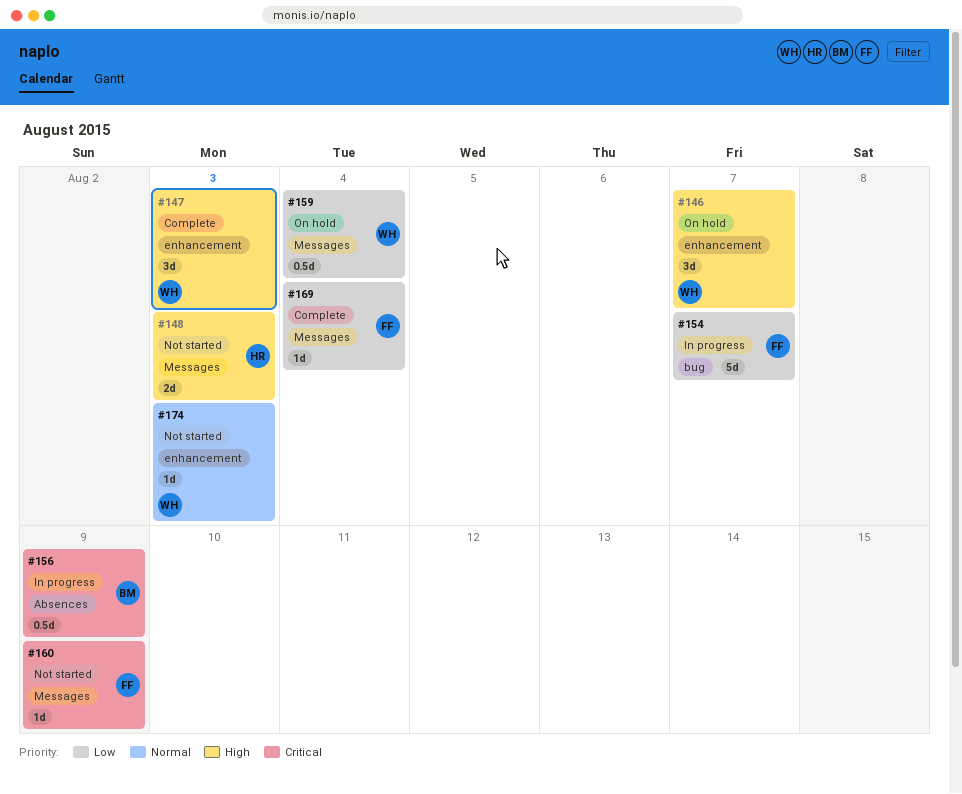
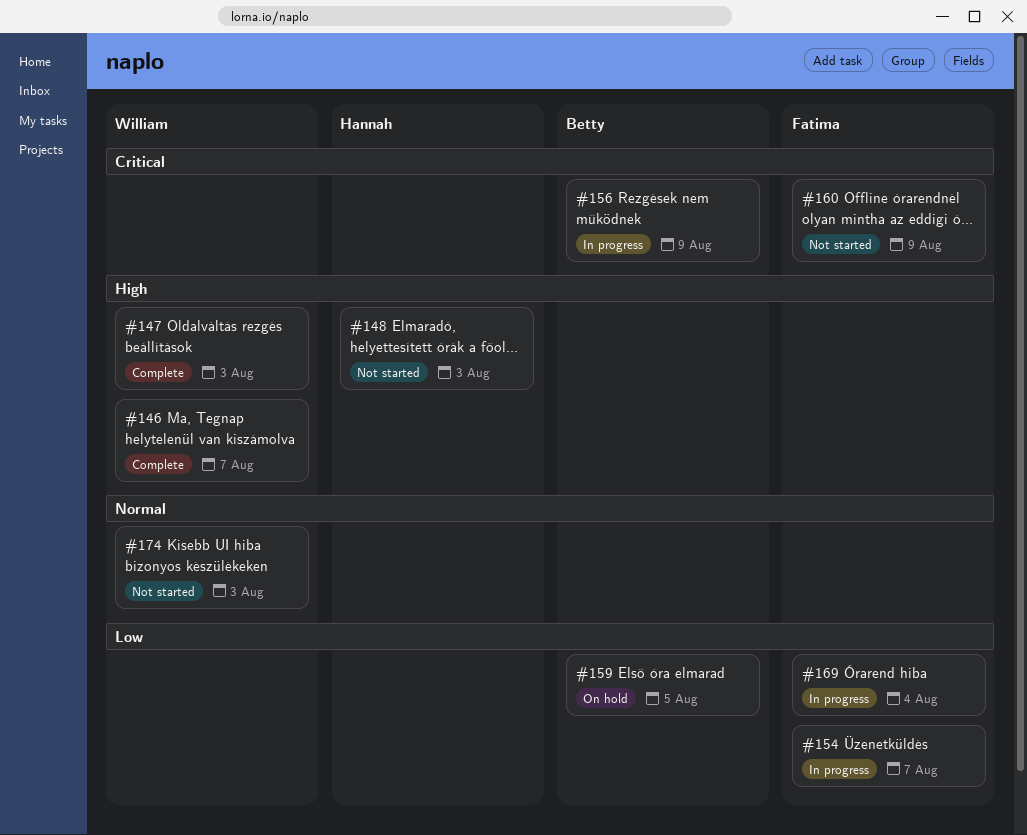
#146, status: On hold -> Complete
#159, owner: William -> Betty
#159, due: Aug 4 -> Aug 5
#169, status: Complete -> In progress

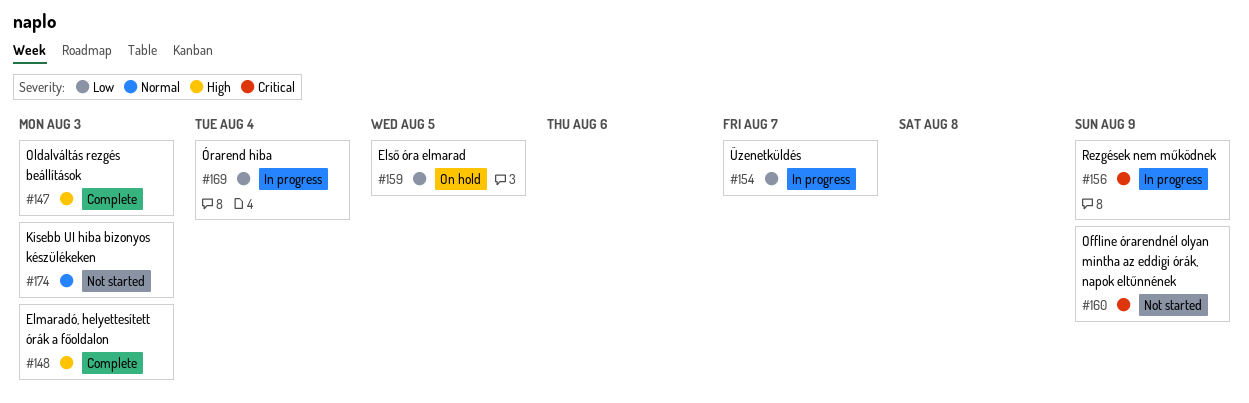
#146: present -> none
#148, status: Not started -> Complete

